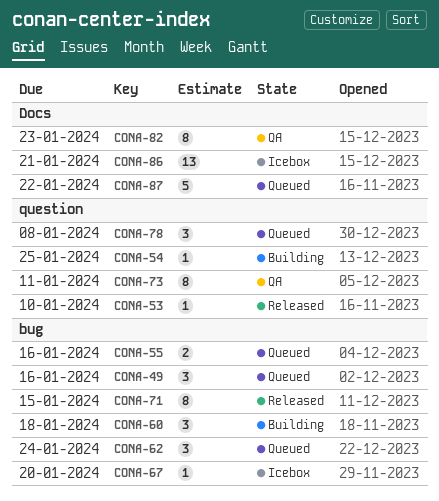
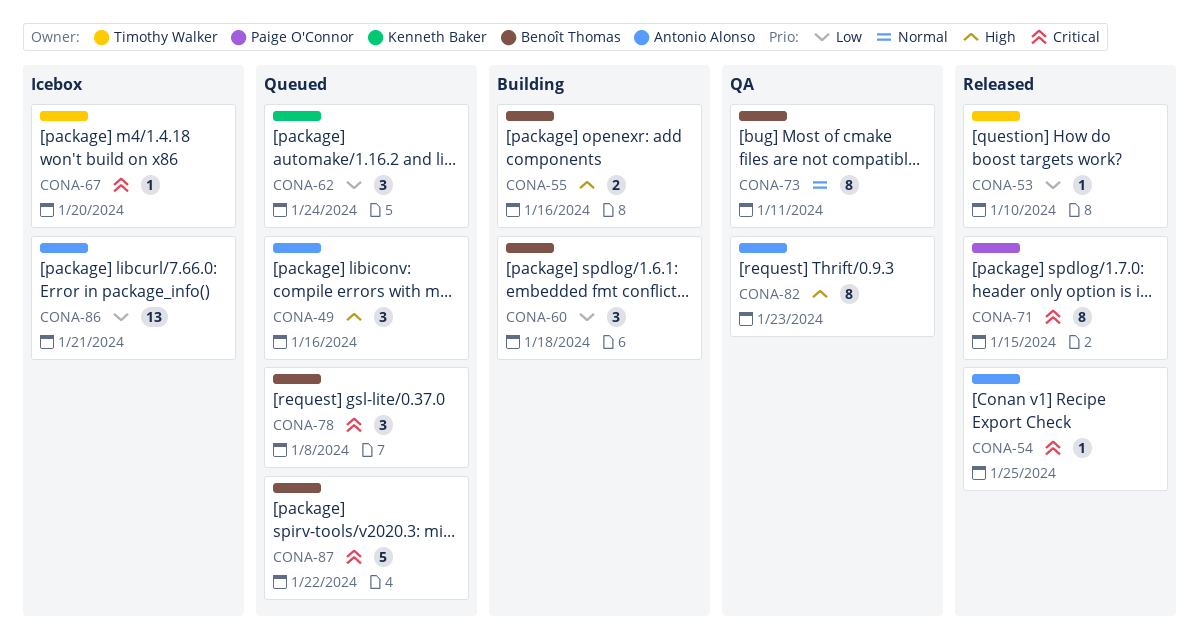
CONA-54, status: Building -> Released
CONA-55, status: Queued -> Building

